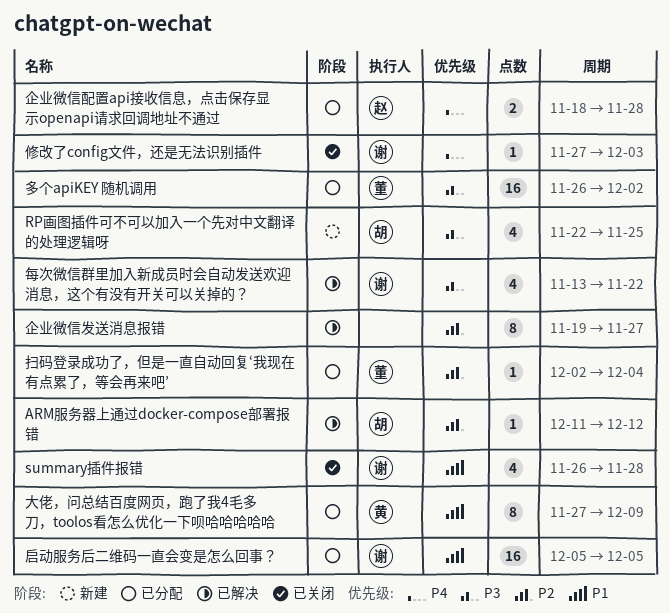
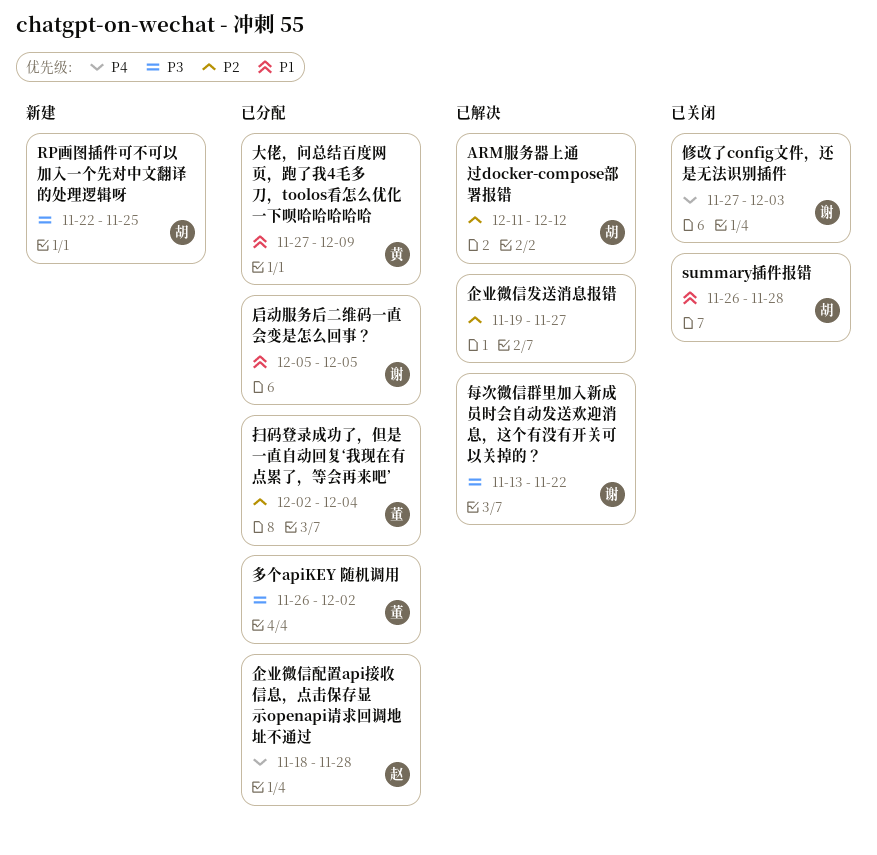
summary插件报错, owner: 谢 -> 胡

